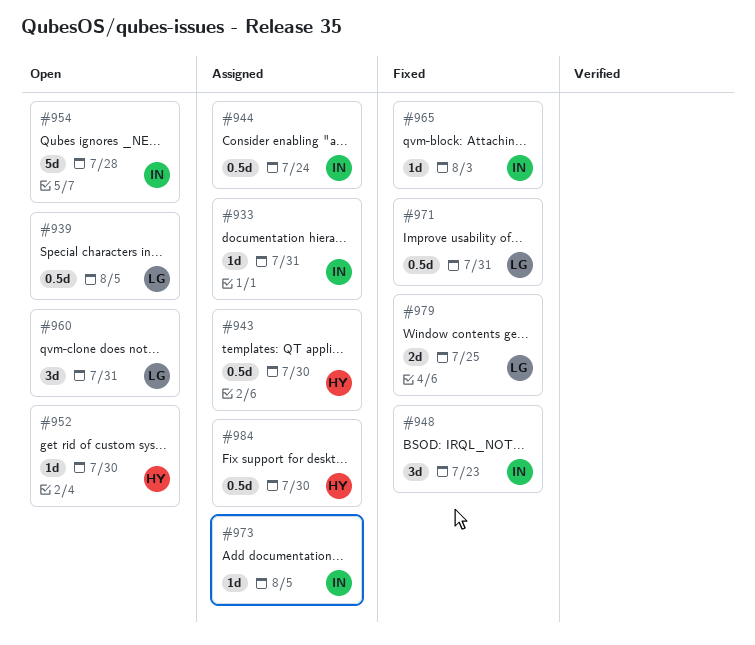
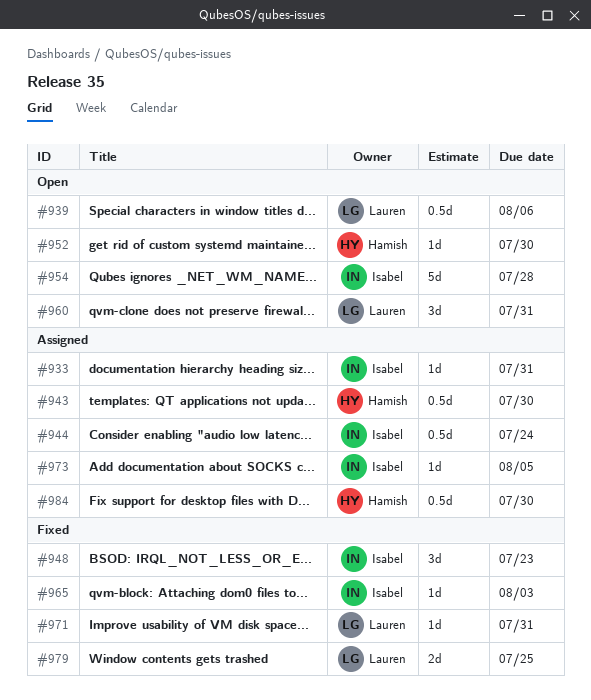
#939, due: Aug 5 -> Aug 6
#971, estimate: 0.5d -> 1d

